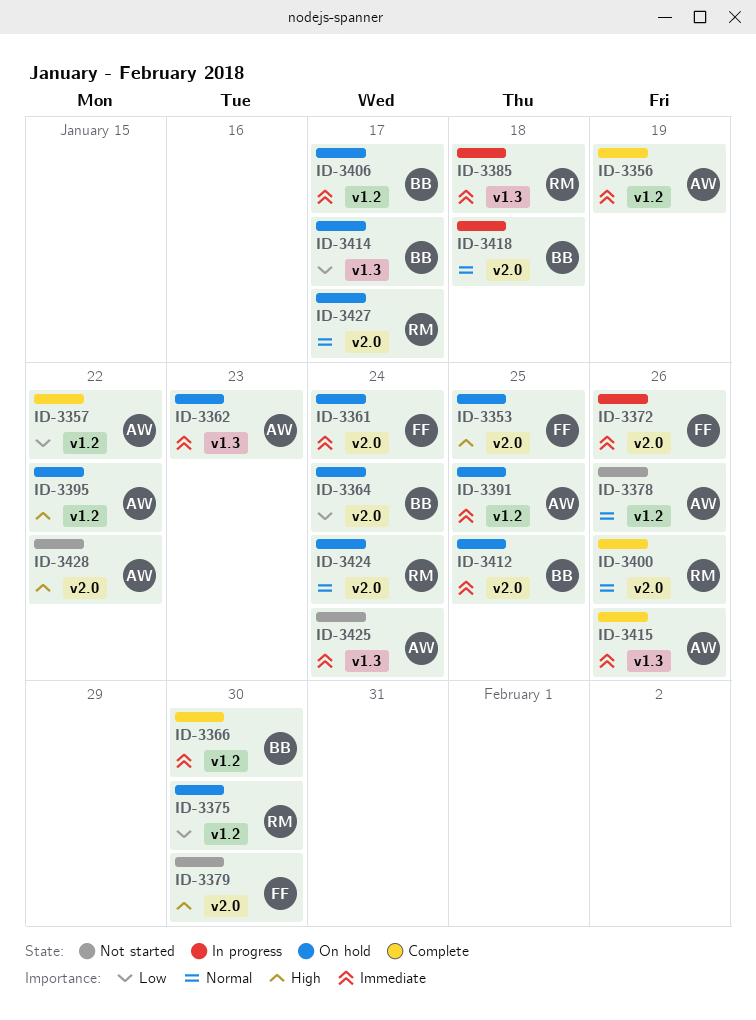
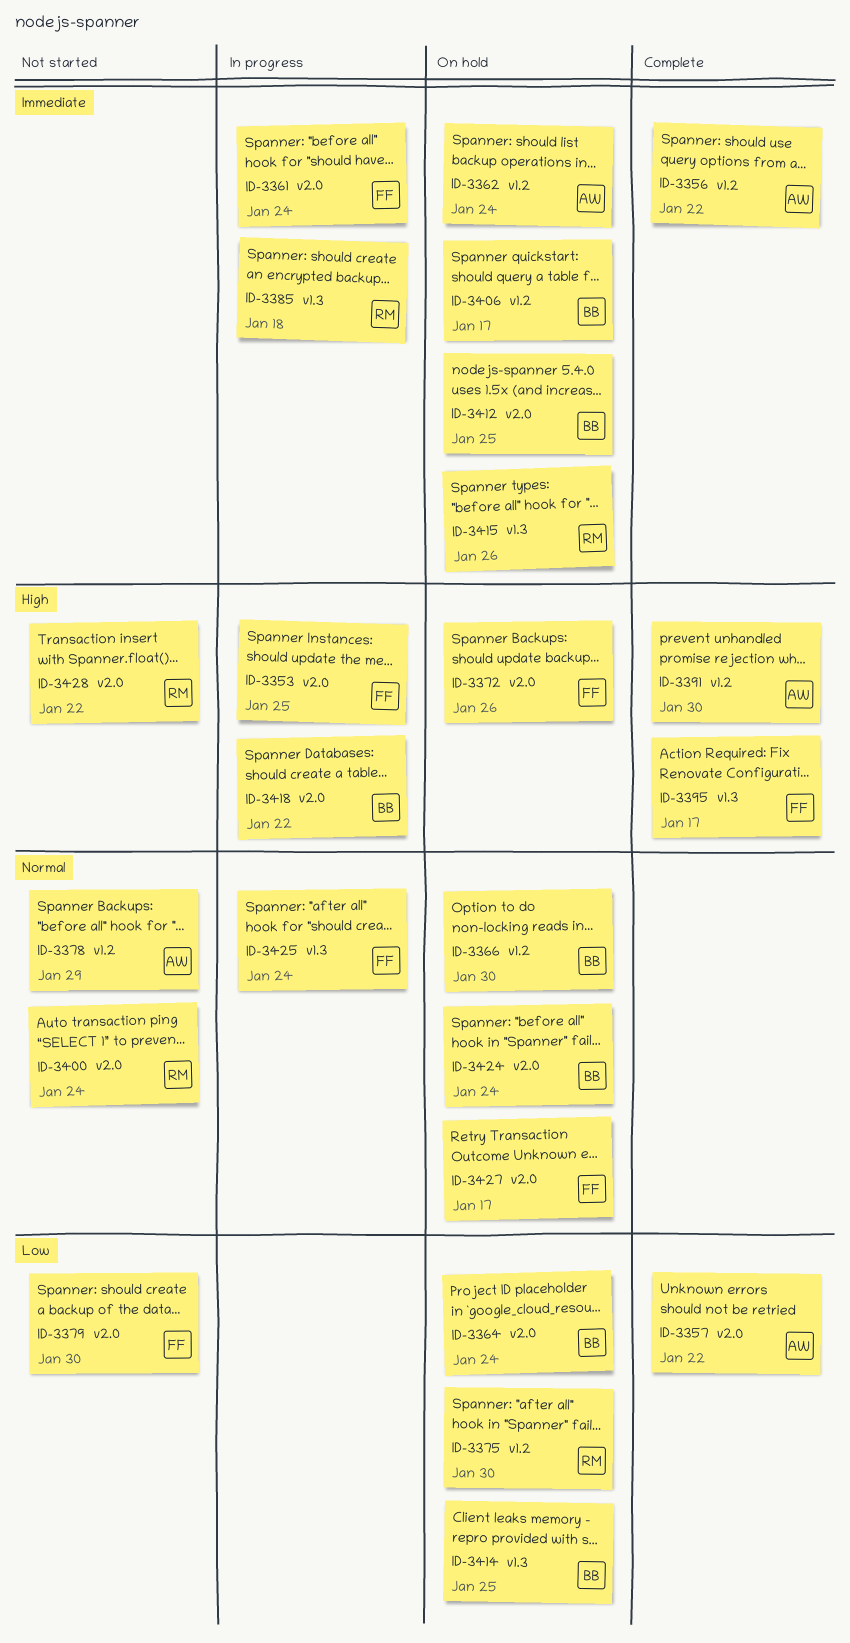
ID-3353, status: On hold -> In progress
ID-3356, due: Jan 19 -> Jan 22
ID-3357, label: v1.2 -> v2.0
ID-3361, status: On hold -> In progress
ID-3362, label: v1.3 -> v1.2
ID-3362, due: Jan 23 -> Jan 24
ID-3366, status: Complete -> On hold
ID-3366, priority: Immediate -> Normal
ID-3372, status: In progress -> On hold
ID-3372, priority: Immediate -> High
ID-3378, due: Jan 26 -> Jan 29
ID-3379, priority: High -> Low
ID-3391, status: On hold -> Complete
ID-3391, priority: Immediate -> High
ID-3391, due: Jan 25 -> Jan 30
ID-3395, status: On hold -> Complete
ID-3395, owner: AW -> FF
ID-3395, label: v1.2 -> v1.3
ID-3395, due: Jan 22 -> Jan 17
ID-3400, status: Complete -> Not started
ID-3400, due: Jan 26 -> Jan 24
ID-3414, due: Jan 17 -> Jan 25
ID-3415, status: Complete -> On hold
ID-3415, owner: AW -> RM
ID-3418, priority: Normal -> High
ID-3418, due: Jan 18 -> Jan 22
ID-3424, owner: RM -> BB
ID-3425, status: Not started -> In progress
ID-3425, owner: AW -> FF
ID-3425, priority: Immediate -> Normal
ID-3427, owner: RM -> FF
ID-3428, owner: AW -> RM

